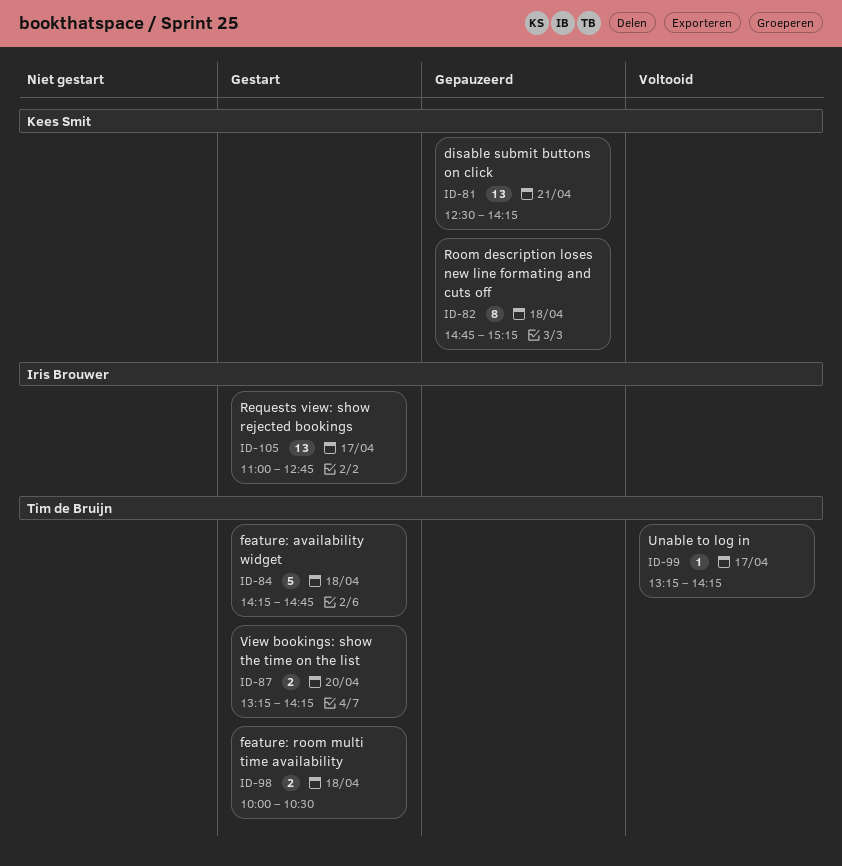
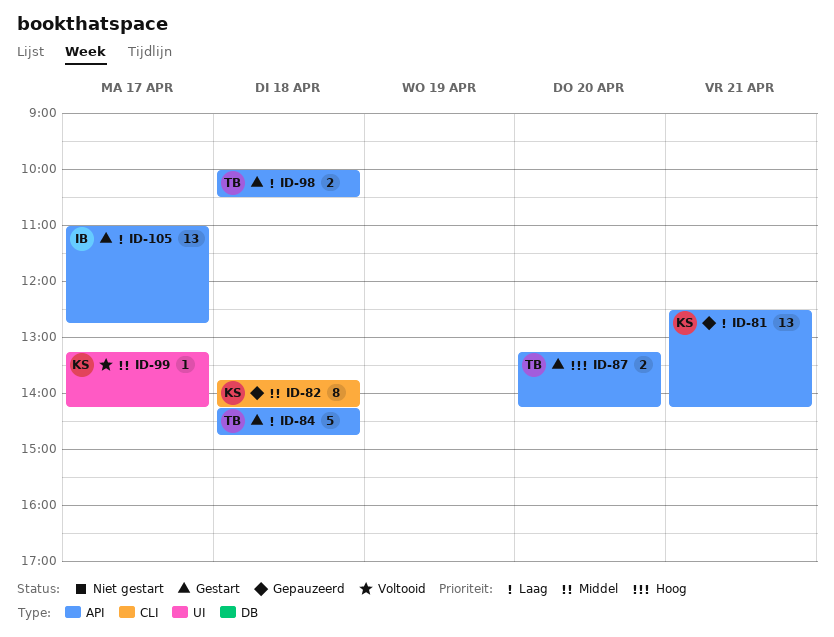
ID-82, begins: 14:45 -> 13:45
ID-82, ends: 15:15 -> 14:15
ID-99, owner: Tim de Bruijn -> Kees Smit

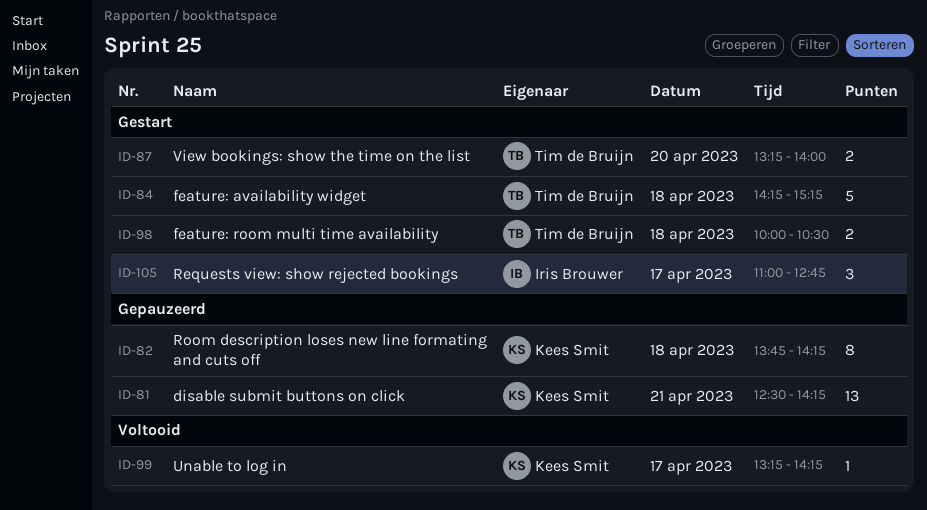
ID-84, ends: 14:45 -> 15:15
ID-87, ends: 14:15 -> 14:00
ID-105, estimate: 13 -> 3

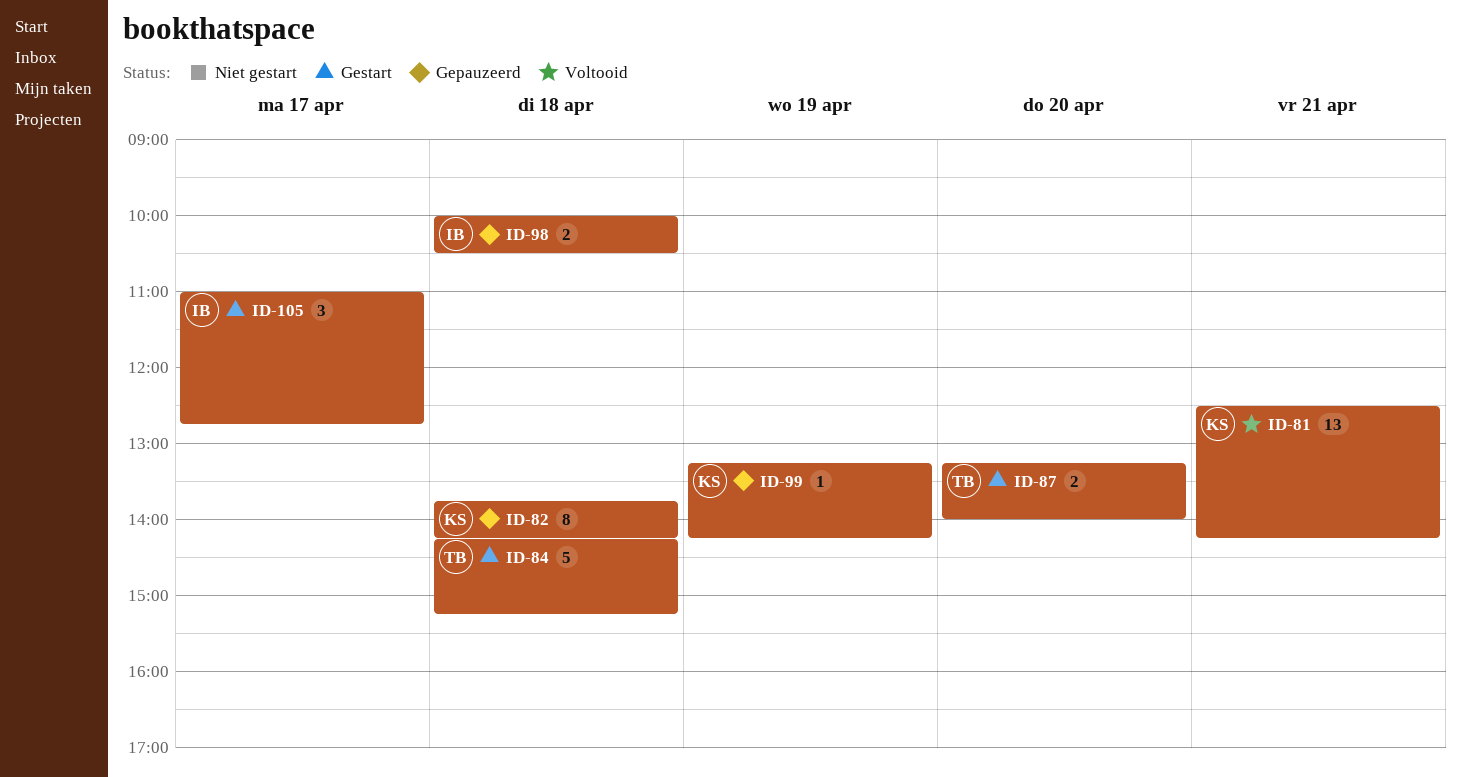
ID-81, status: Gepauzeerd -> Voltooid
ID-98, status: Gestart -> Gepauzeerd
ID-98, owner: Tim de Bruijn -> Iris Brouwer
ID-99, status: Voltooid -> Gepauzeerd
ID-99, day: Apr 17 -> Apr 19

